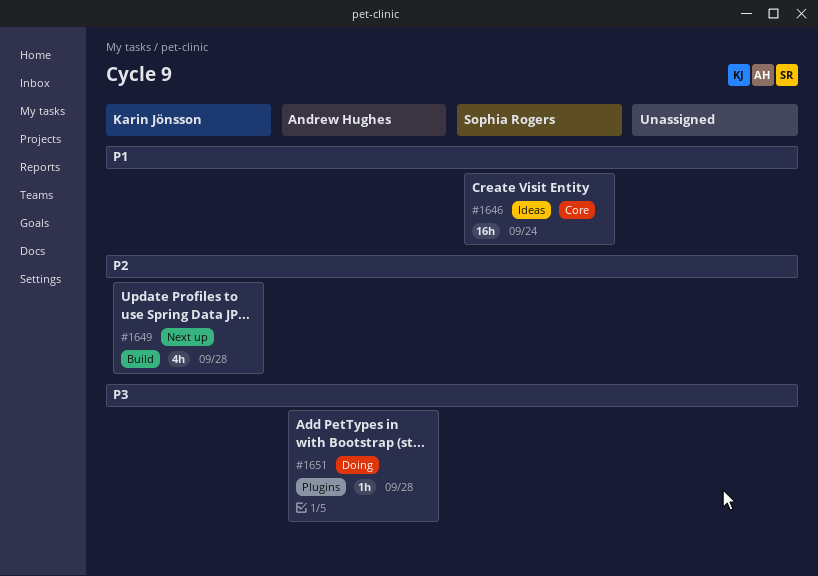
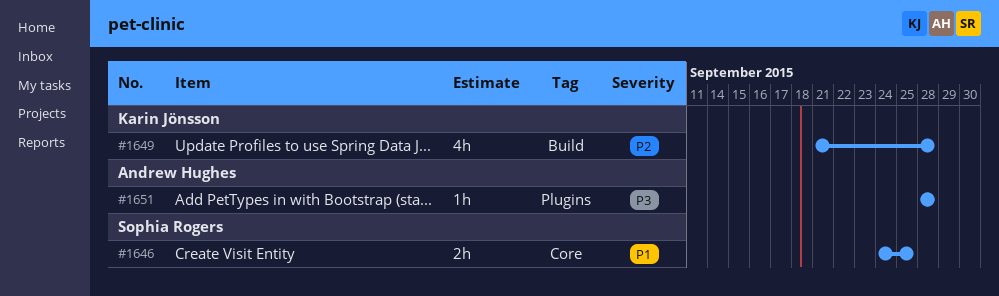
#1646, estimate: 16h -> 2h
#1646, due: Sep 24 -> Sep 25

